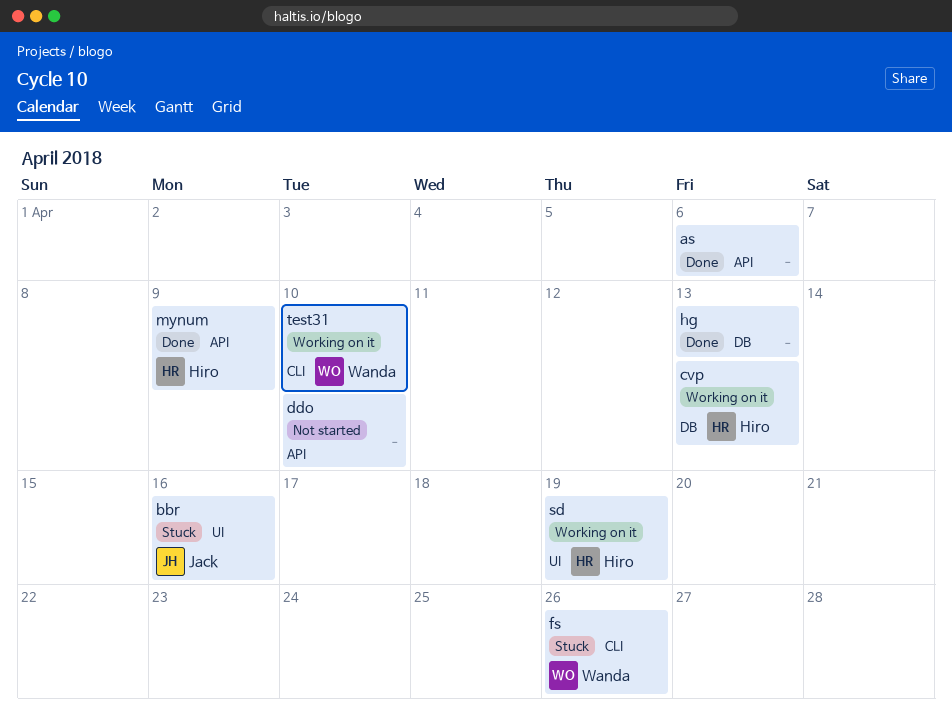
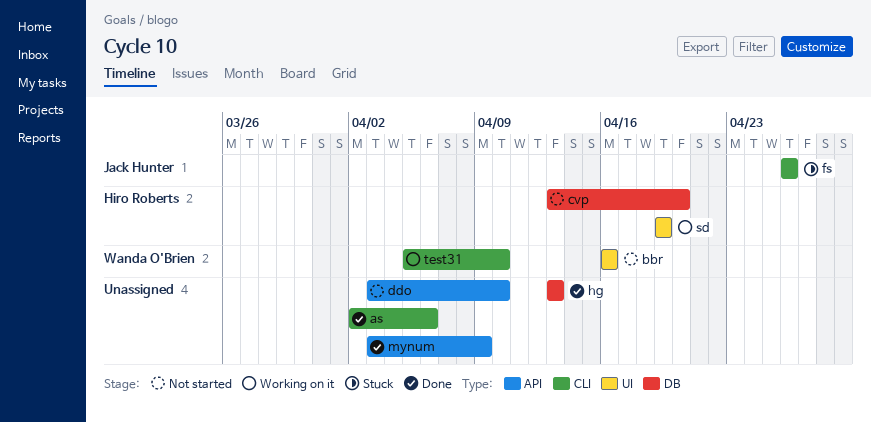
as, label: API -> CLI
bbr, status: Stuck -> Not started
bbr, owner: Jack Hunter -> Wanda O'Brien
cvp, status: Working on it -> Not started
cvp, due: Apr 13 -> Apr 20
fs, owner: Wanda O'Brien -> Jack Hunter
mynum, owner: Hiro Roberts -> none

